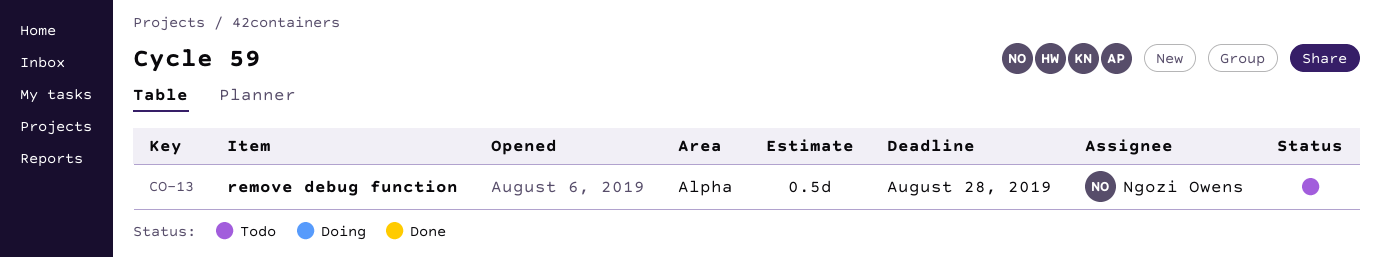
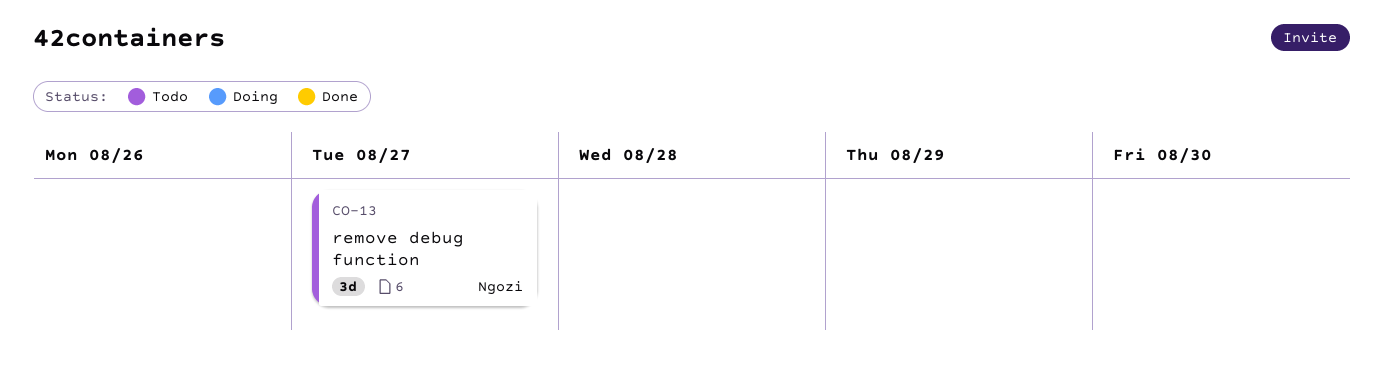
CO-13, estimate: 0.5d -> 3d
CO-13, due: Aug 28 -> Aug 27

